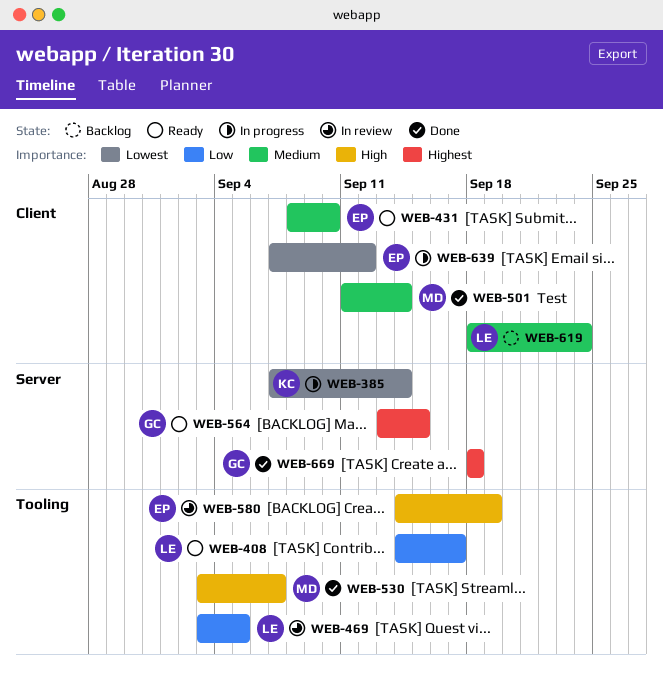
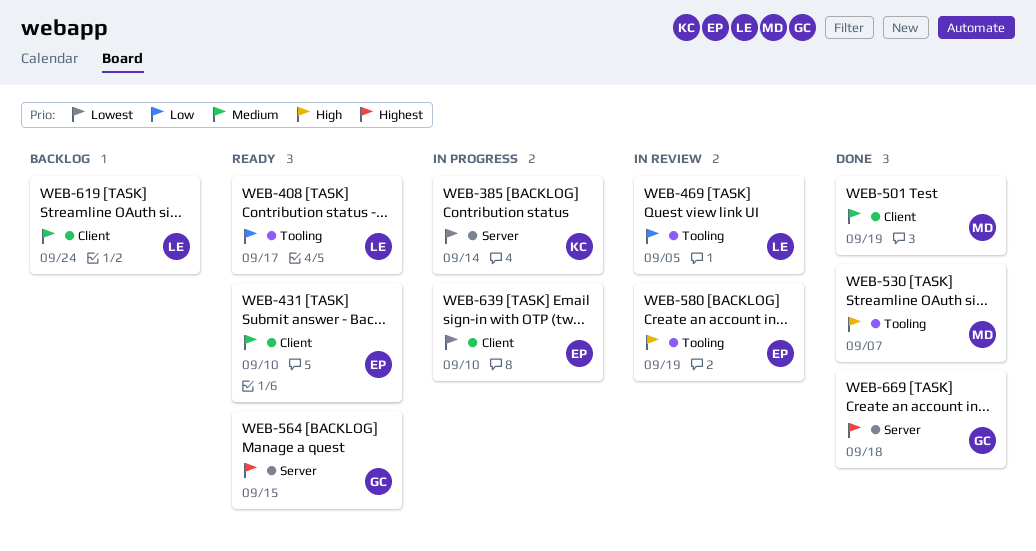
WEB-501, due: Sep 14 -> Sep 19
WEB-639, due: Sep 12 -> Sep 10

